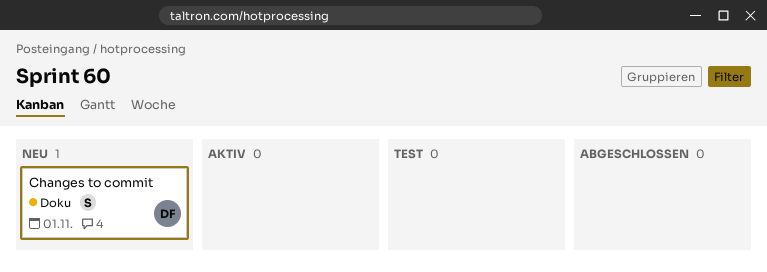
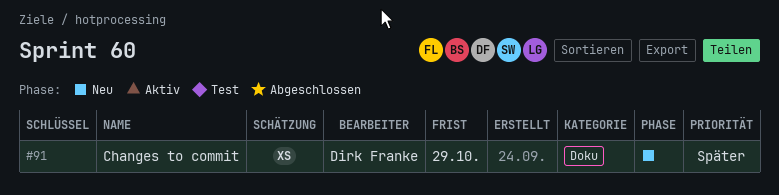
Changes to commit, estimate: S -> XS
Changes to commit, due: Nov 1 -> Oct 29

